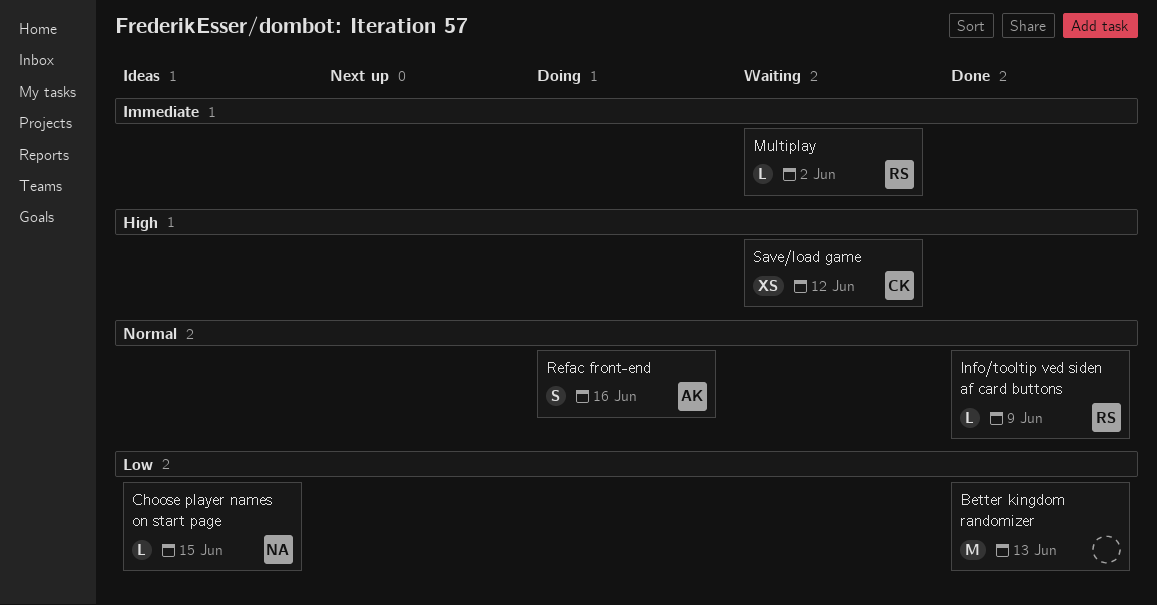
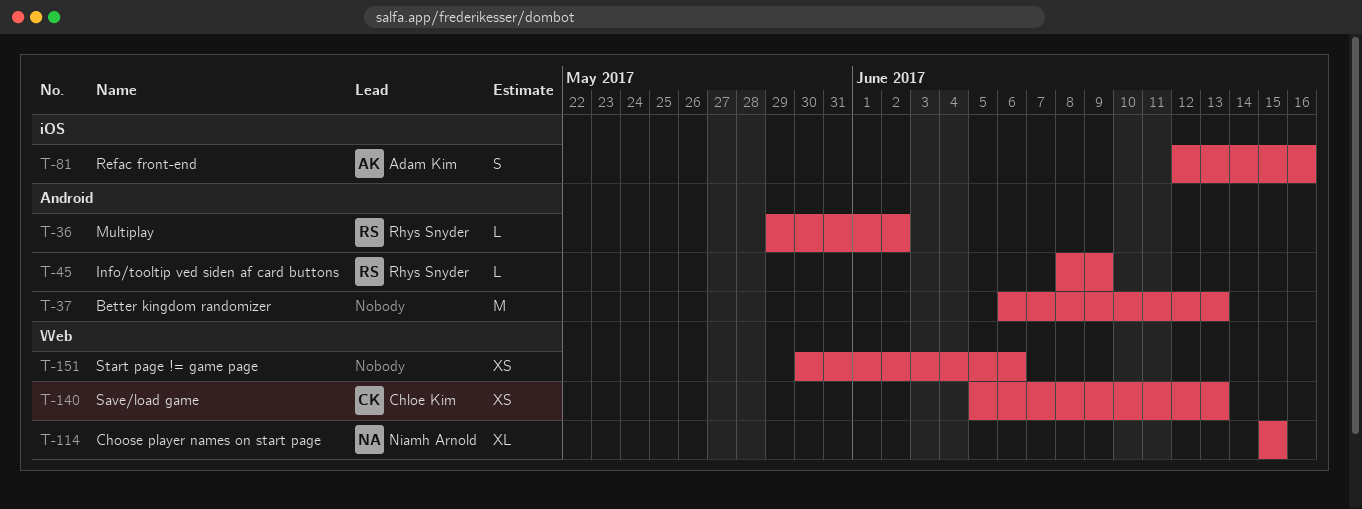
Choose player names on start page, estimate: L -> XL
Save/load game, due: Jun 12 -> Jun 13
Start page != game page: none -> present

